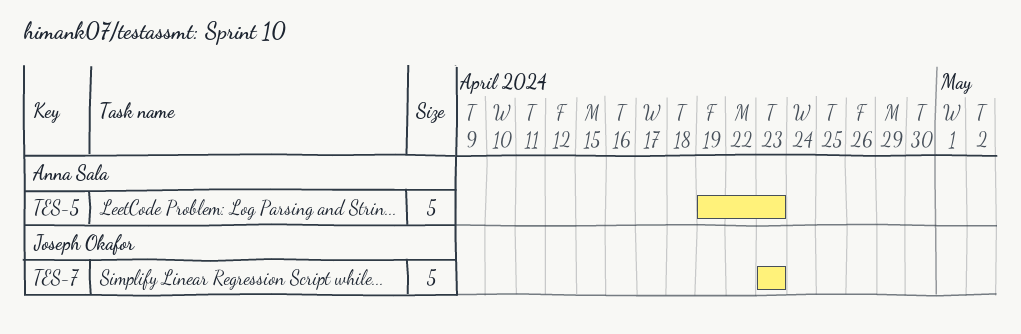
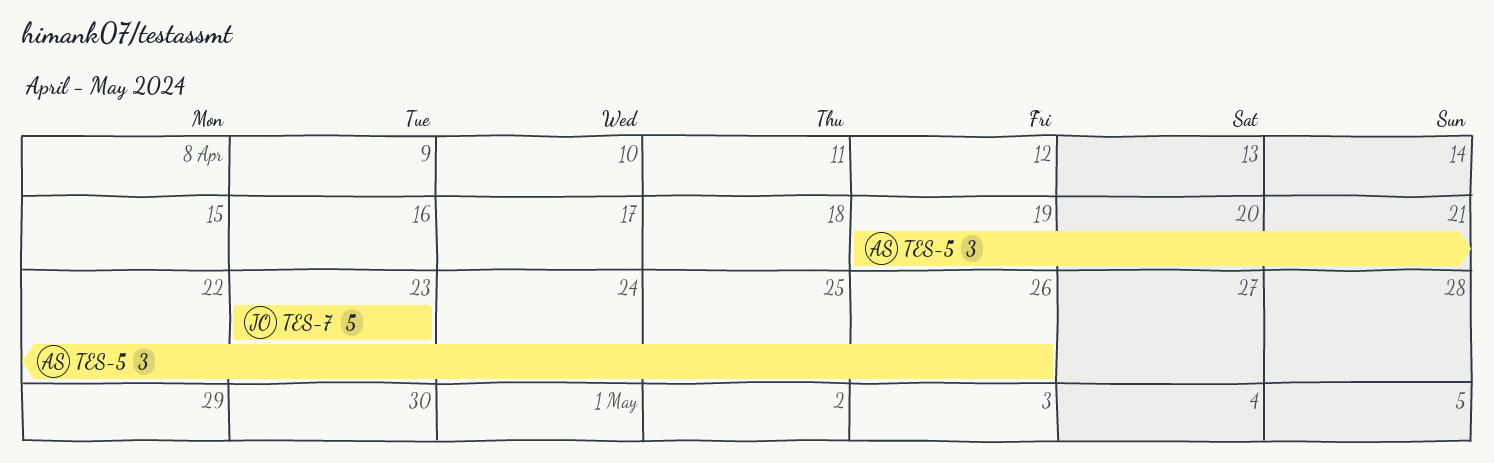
TES-5, estimate: 5 -> 3
TES-5, due: Apr 23 -> Apr 26

